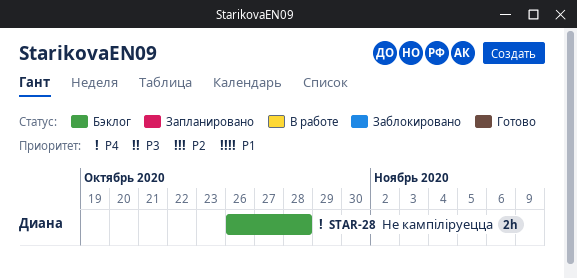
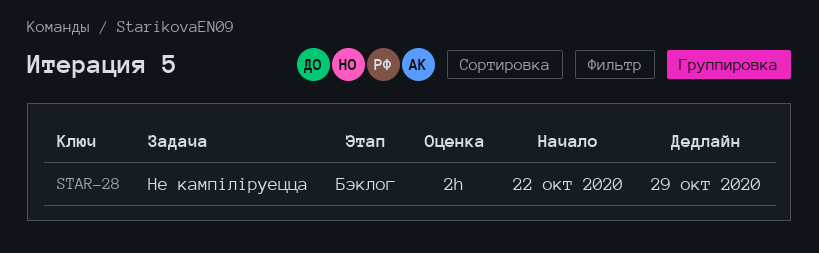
STAR-28, start: Oct 26 -> Oct 22
STAR-28, due: Oct 28 -> Oct 29

